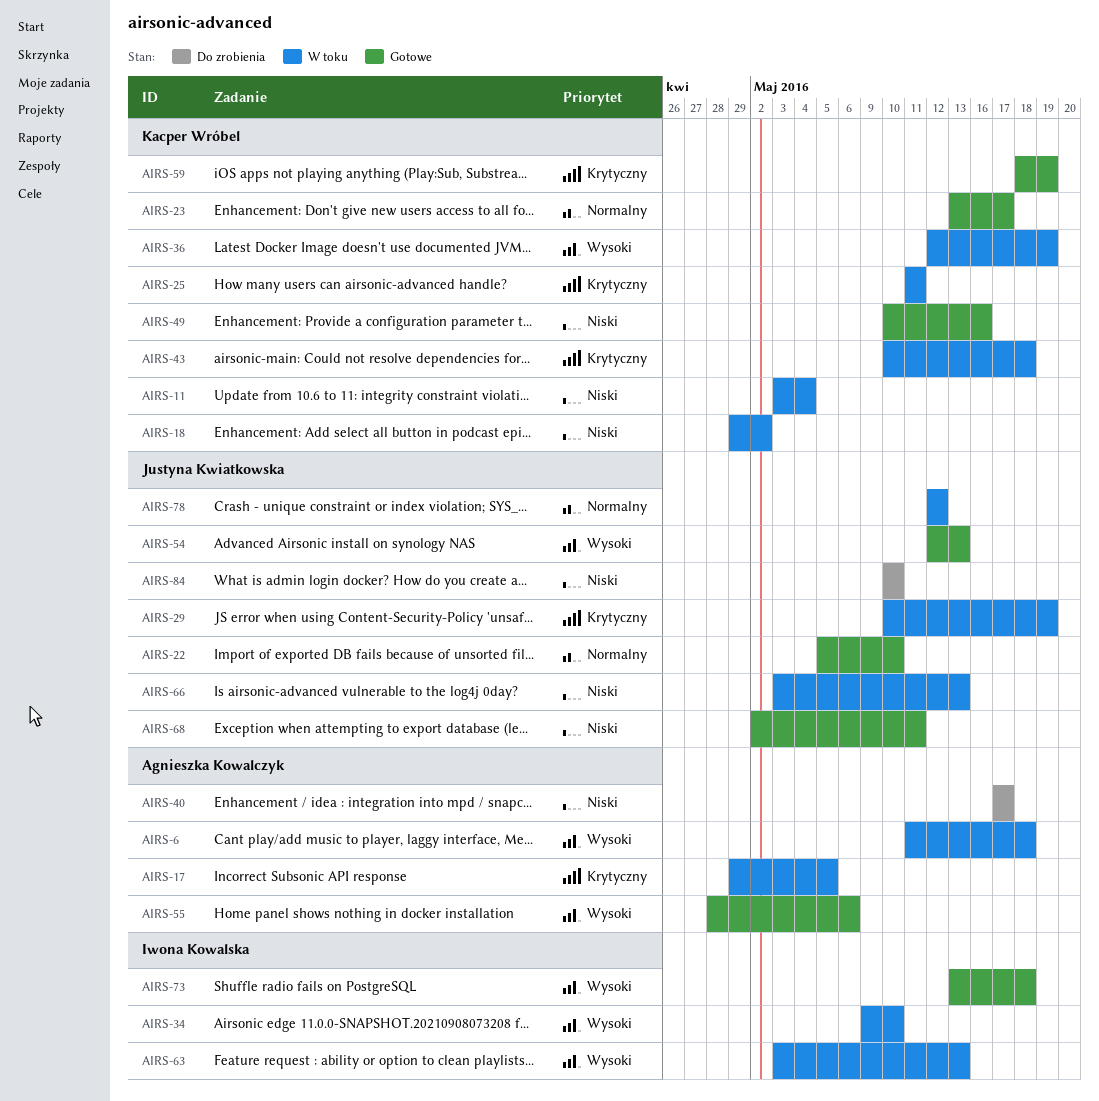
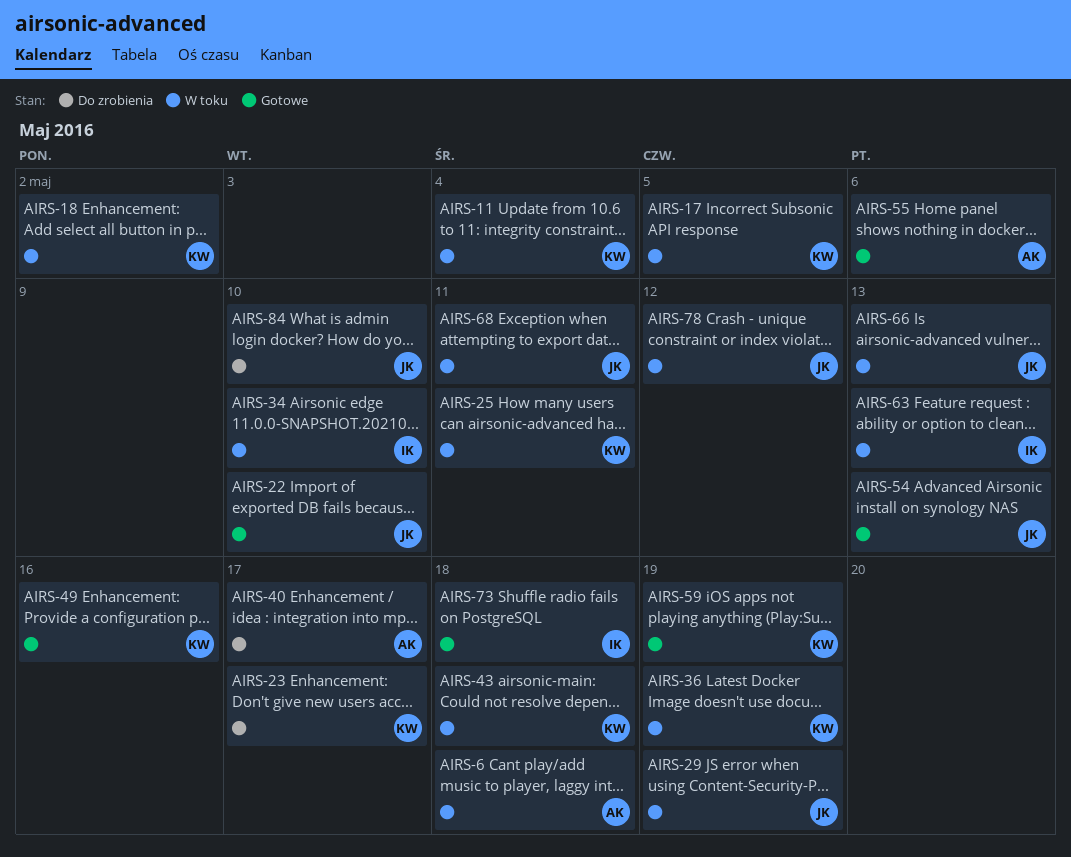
AIRS-17, owner: Agnieszka Kowalczyk -> Kacper Wróbel
AIRS-23, status: Gotowe -> Do zrobienia
AIRS-68, status: Gotowe -> W toku

